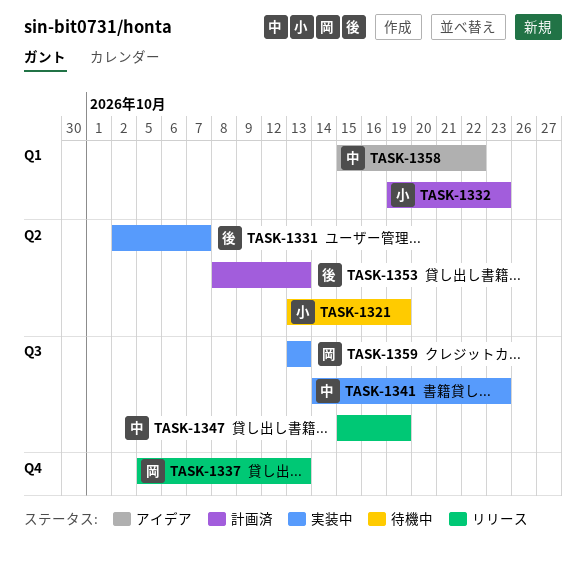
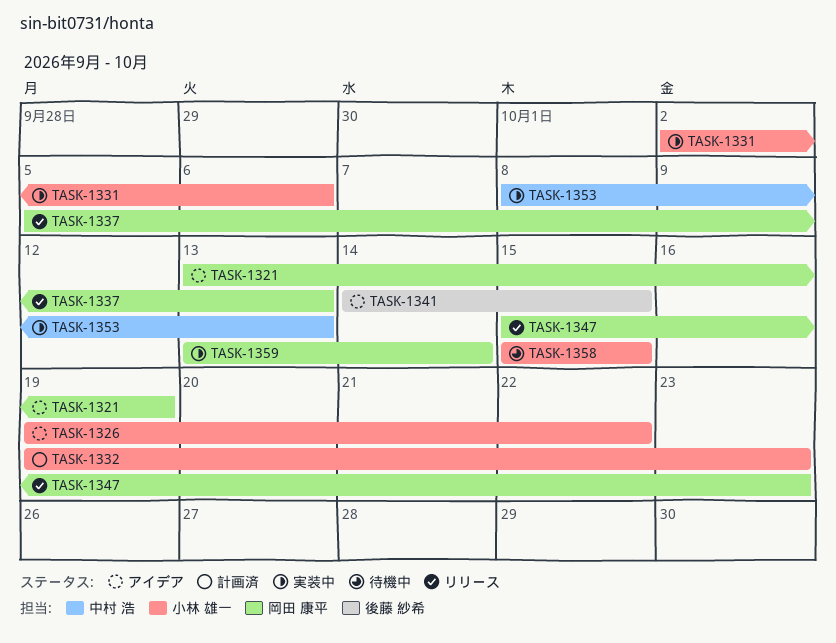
TASK-1321, status: 待機中 -> アイデア
TASK-1321, owner: 小林 雄一 -> 岡田 康平
TASK-1326: none -> present
TASK-1331, owner: 後藤 紗希 -> 小林 雄一
TASK-1331, due: Oct 7 -> Oct 6
TASK-1341, status: 実装中 -> アイデア
TASK-1341, owner: 中村 浩 -> 後藤 紗希
TASK-1341, due: Oct 23 -> Oct 15
TASK-1347, owner: 中村 浩 -> 岡田 康平
TASK-1347, due: Oct 19 -> Oct 23
TASK-1353, status: 計画済 -> 実装中
TASK-1353, owner: 後藤 紗希 -> 中村 浩
TASK-1358, status: アイデア -> 待機中
TASK-1358, owner: 中村 浩 -> 小林 雄一
TASK-1358, due: Oct 22 -> Oct 15
TASK-1359, due: Oct 13 -> Oct 14

